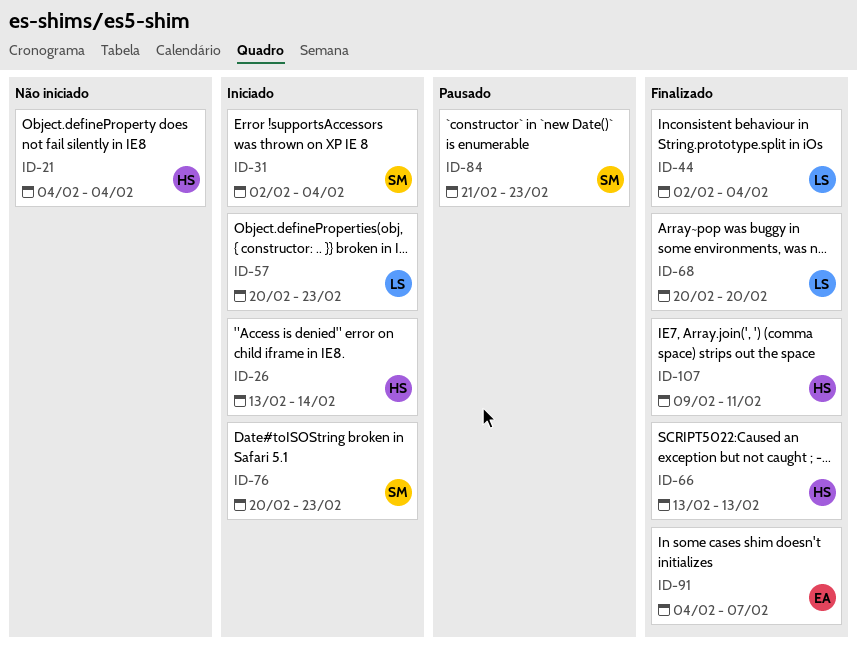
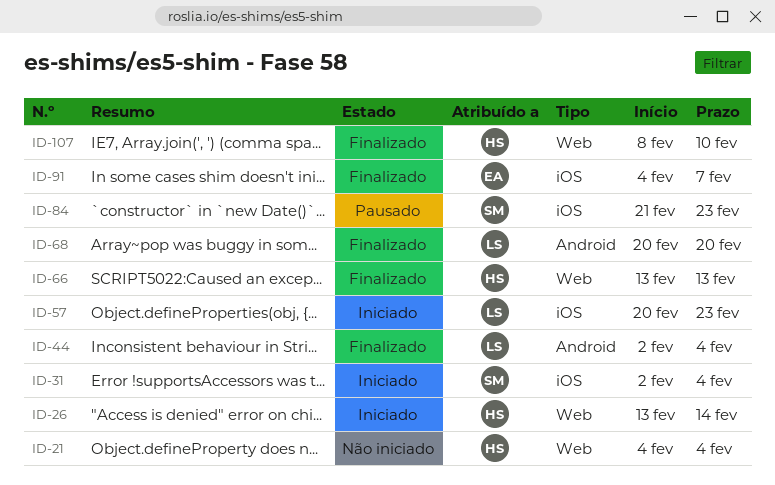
ID-76: present -> none
ID-107, start: Feb 9 -> Feb 8
ID-107, due: Feb 11 -> Feb 10

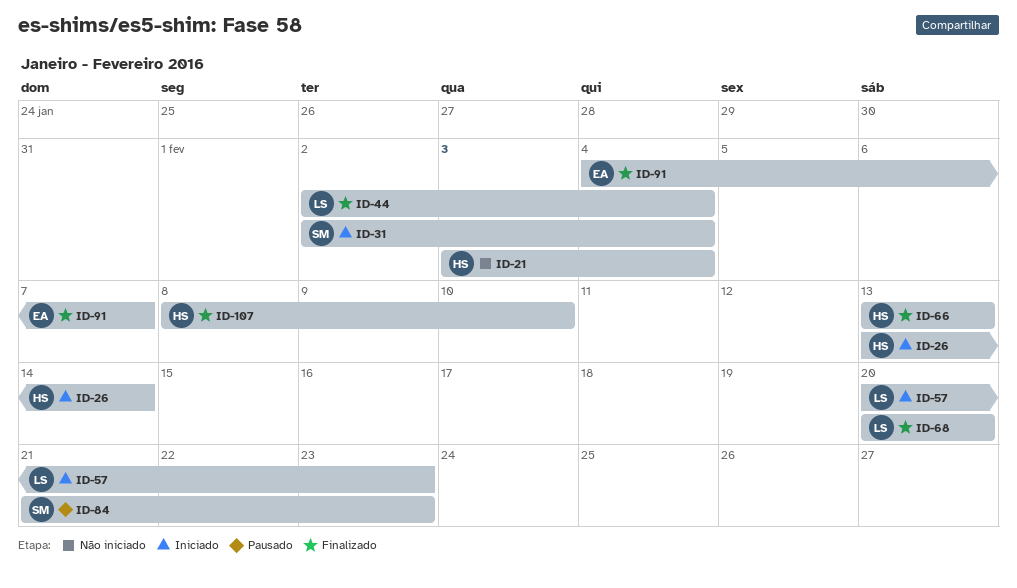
ID-21, start: Feb 4 -> Feb 3

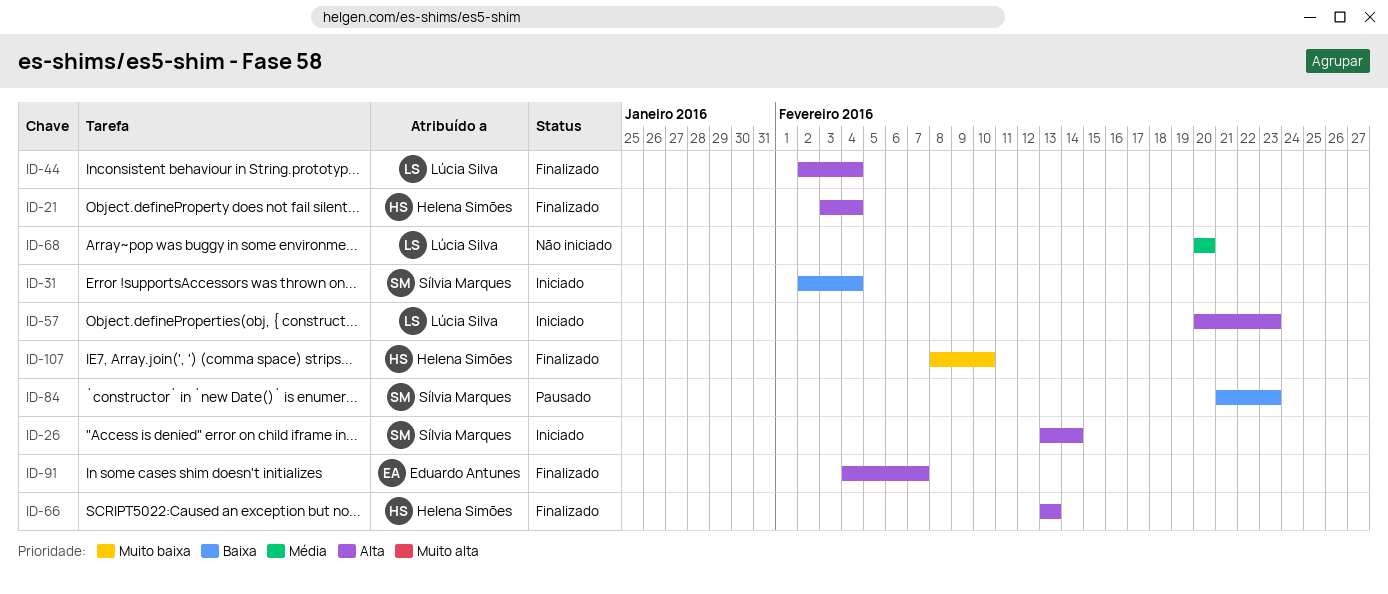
ID-21, status: Não iniciado -> Finalizado
ID-26, owner: Helena Simões -> Sílvia Marques
ID-68, status: Finalizado -> Não iniciado

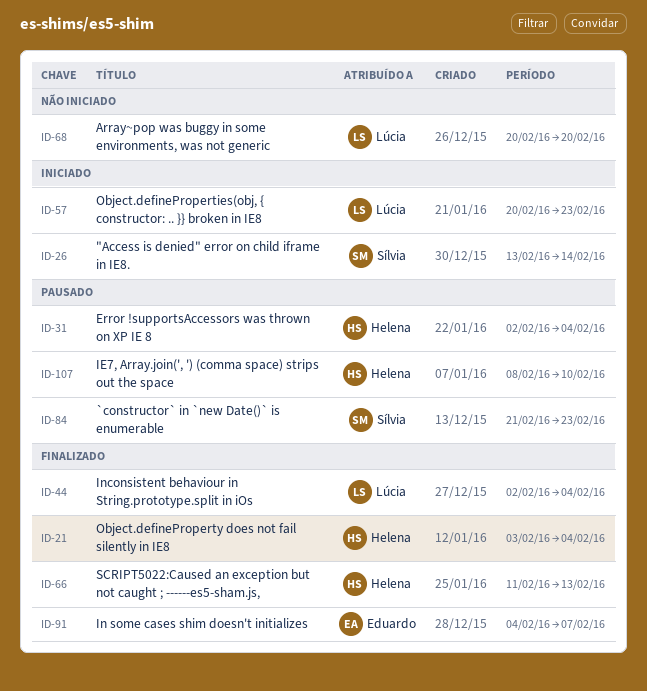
ID-31, status: Iniciado -> Pausado
ID-31, owner: Sílvia Marques -> Helena Simões
ID-66, start: Feb 13 -> Feb 11
ID-107, status: Finalizado -> Pausado

